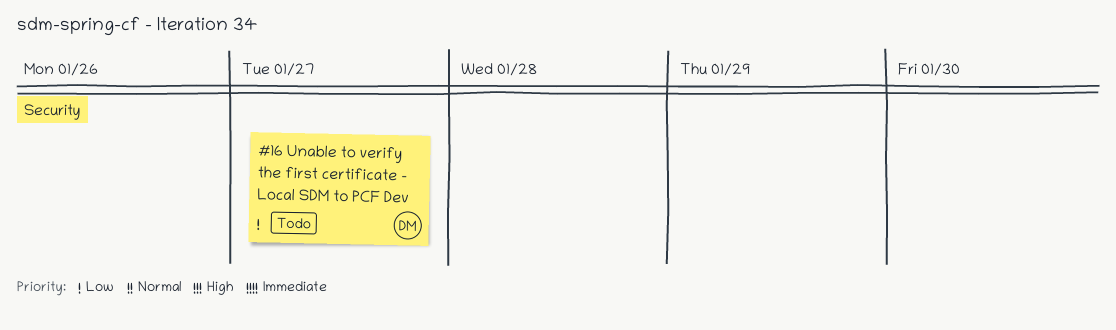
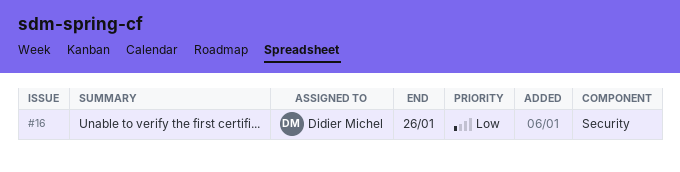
#16, due: Jan 27 -> Jan 26

